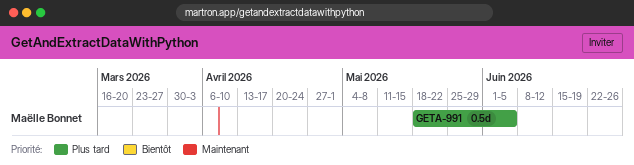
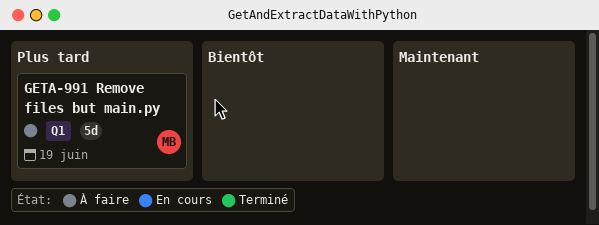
GETA-991, estimate: 0.5d -> 5d
GETA-991, due: Jun 5 -> Jun 19

